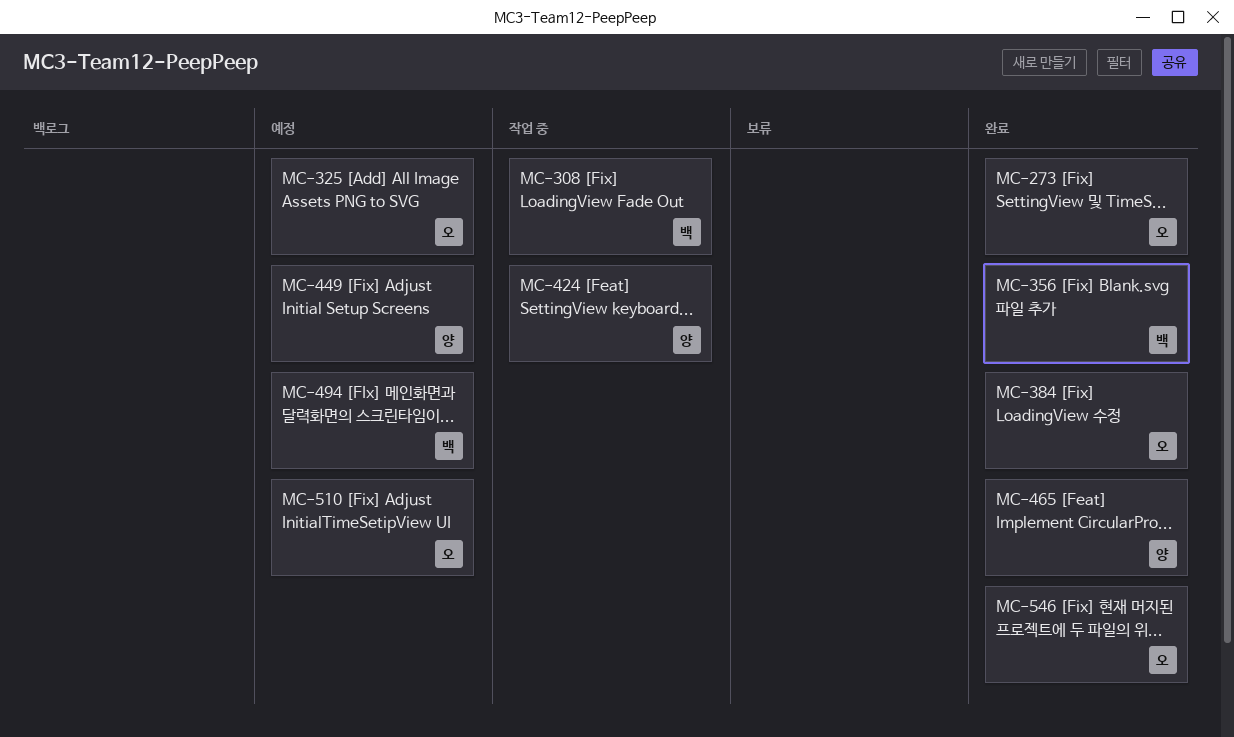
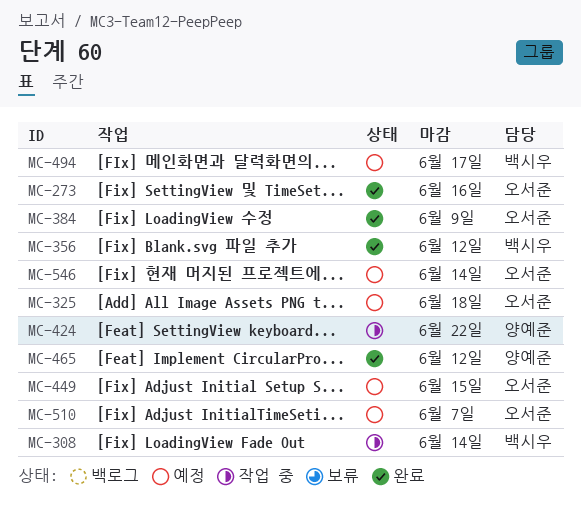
MC-449, owner: 양예준 -> 오서준
MC-546, status: 완료 -> 예정

